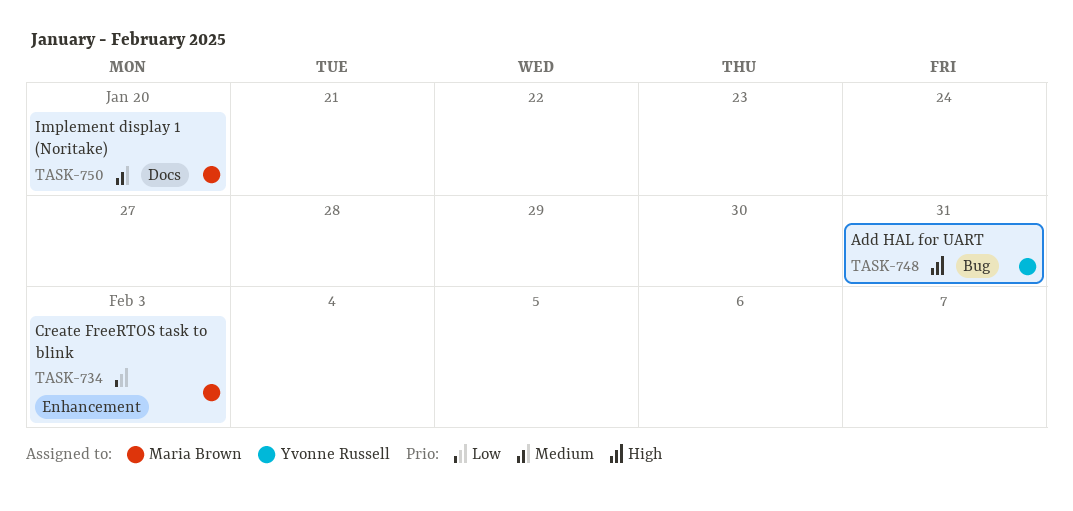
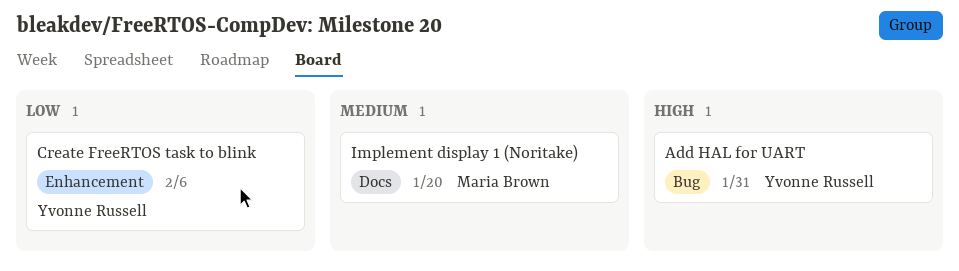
Create FreeRTOS task to blink, owner: Maria Brown -> Yvonne Russell
Create FreeRTOS task to blink, due: Feb 3 -> Feb 6

